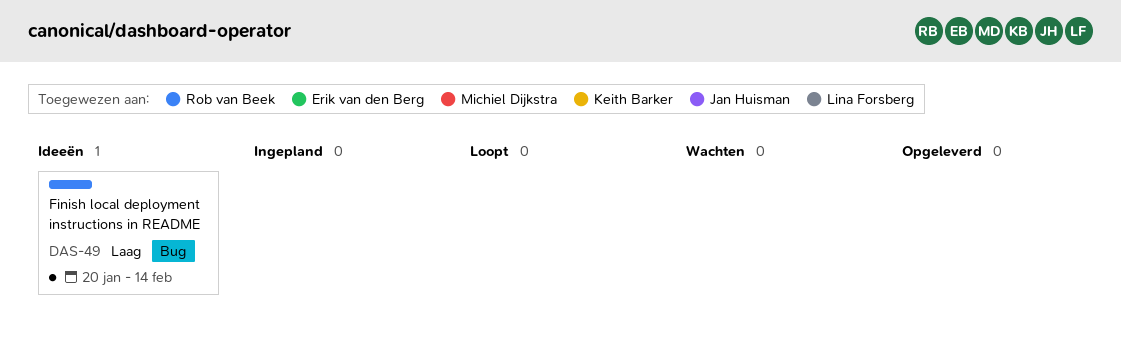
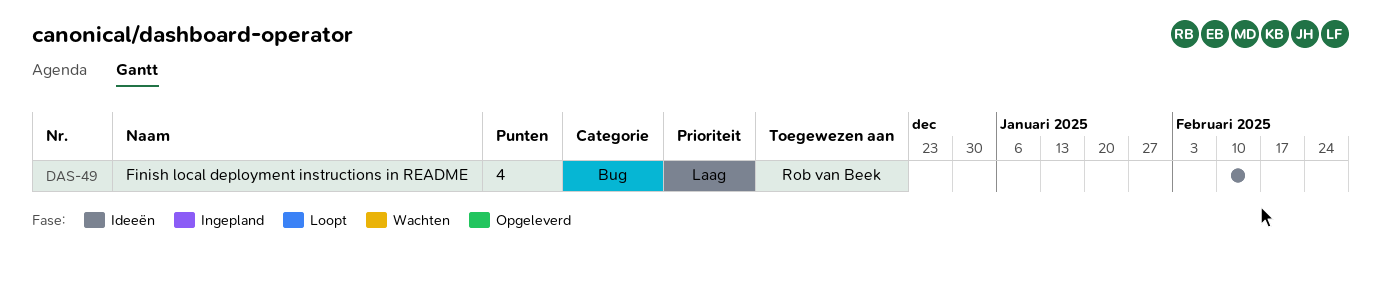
DAS-49, estimate: 1 -> 4
DAS-49, start: Jan 20 -> Feb 10

